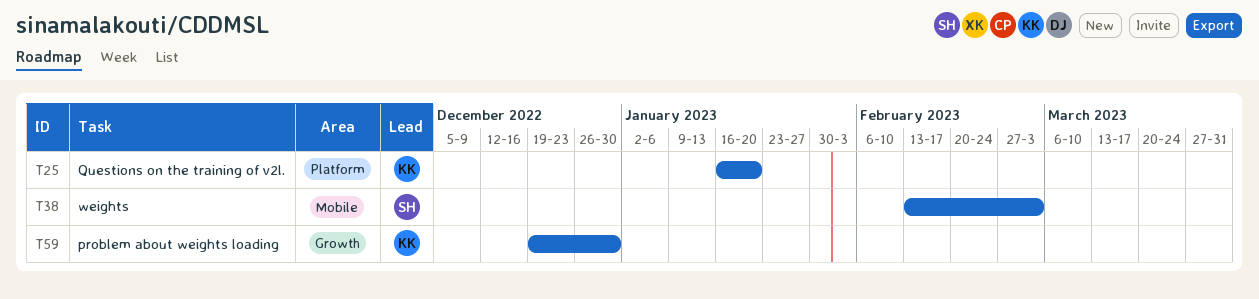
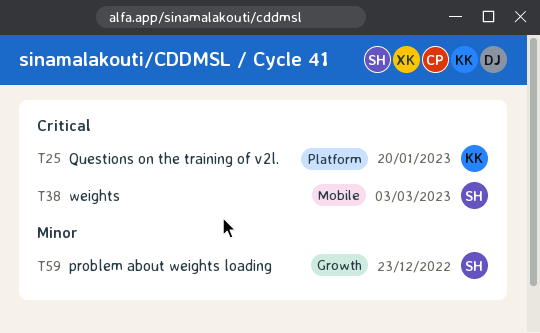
T59, owner: KK -> SH
T59, due: Dec 30 -> Dec 23

